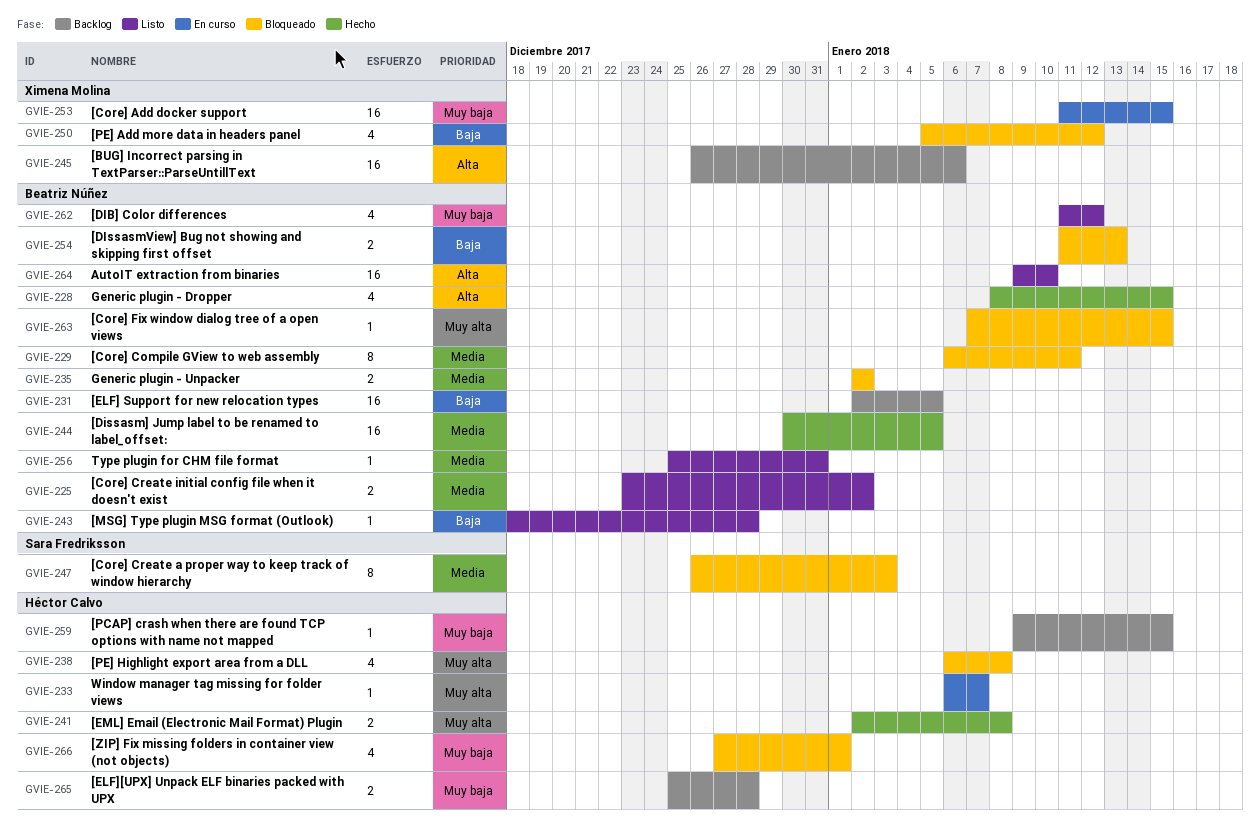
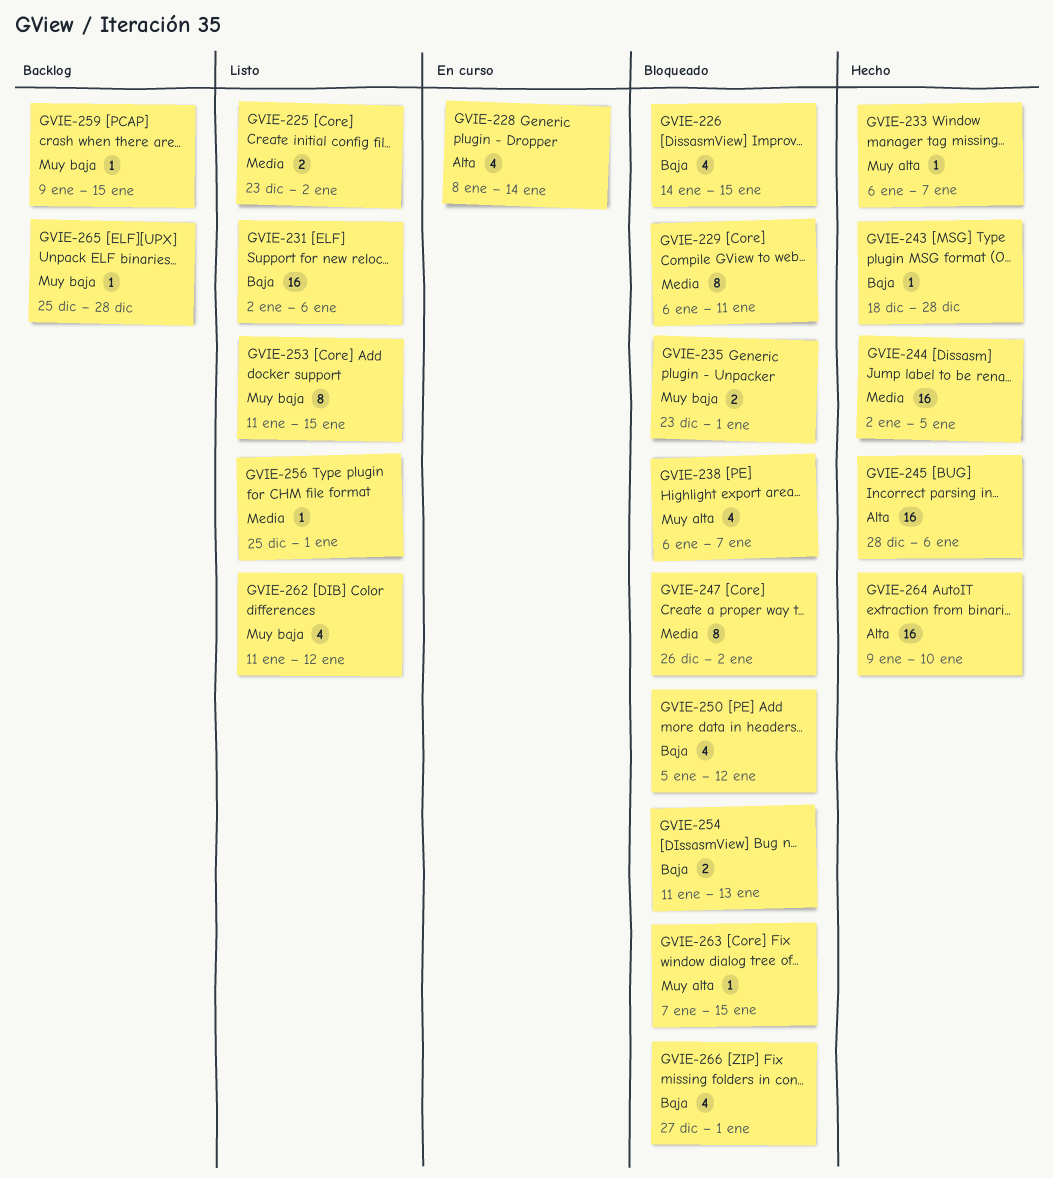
GVIE-226: none -> present
GVIE-228, status: Hecho -> En curso
GVIE-228, due: Jan 15 -> Jan 14
GVIE-231, status: Backlog -> Listo
GVIE-231, due: Jan 5 -> Jan 6
GVIE-233, status: En curso -> Hecho
GVIE-235, priority: Media -> Muy baja
GVIE-235, start: Jan 2 -> Dec 23
GVIE-235, due: Jan 2 -> Jan 1
GVIE-238, due: Jan 8 -> Jan 7
GVIE-241: present -> none
GVIE-243, status: Listo -> Hecho
GVIE-244, start: Dec 30 -> Jan 2
GVIE-245, status: Backlog -> Hecho
GVIE-245, start: Dec 26 -> Dec 28
GVIE-247, due: Jan 3 -> Jan 2
GVIE-253, status: En curso -> Listo
GVIE-253, estimate: 16 -> 8
GVIE-256, due: Dec 31 -> Jan 1
GVIE-264, status: Listo -> Hecho
GVIE-265, estimate: 2 -> 1
GVIE-266, priority: Muy baja -> Baja

